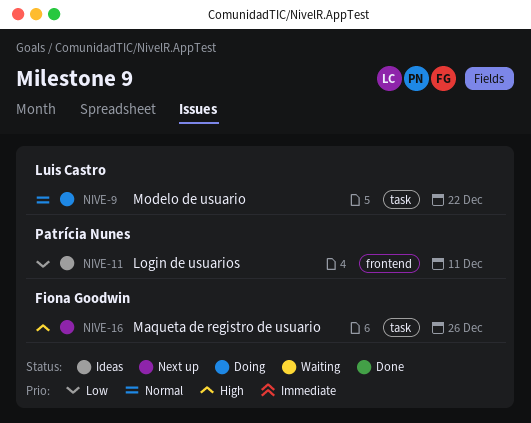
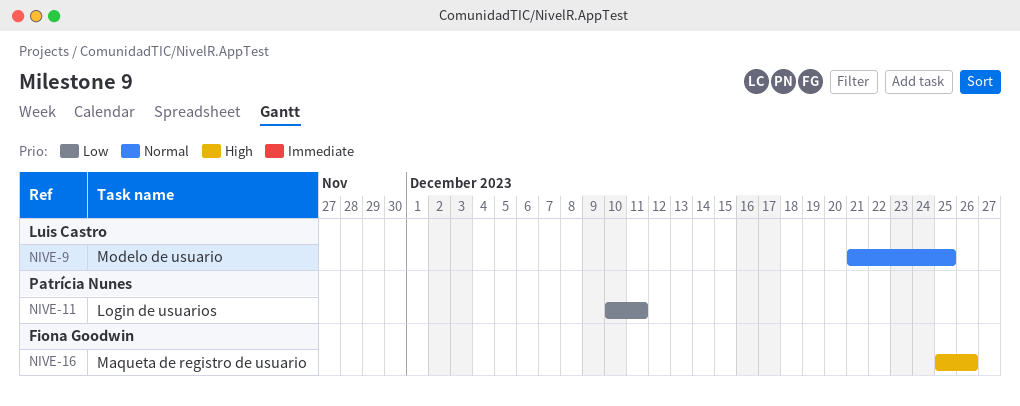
NIVE-9, due: Dec 22 -> Dec 25

